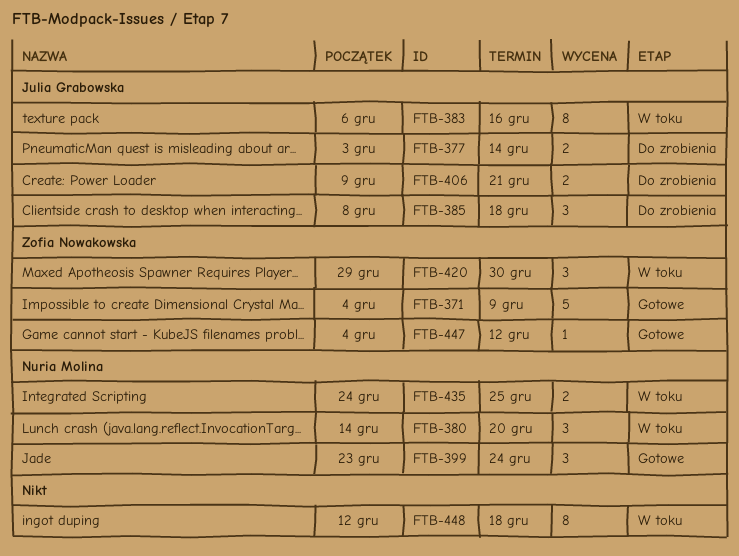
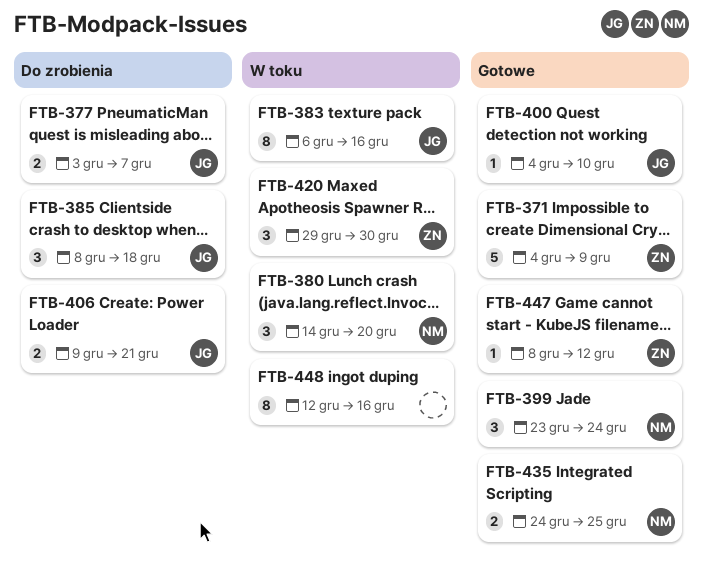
FTB-377, due: Dec 14 -> Dec 7
FTB-400: none -> present
FTB-435, status: W toku -> Gotowe
FTB-447, start: Dec 4 -> Dec 8
FTB-448, due: Dec 18 -> Dec 16

